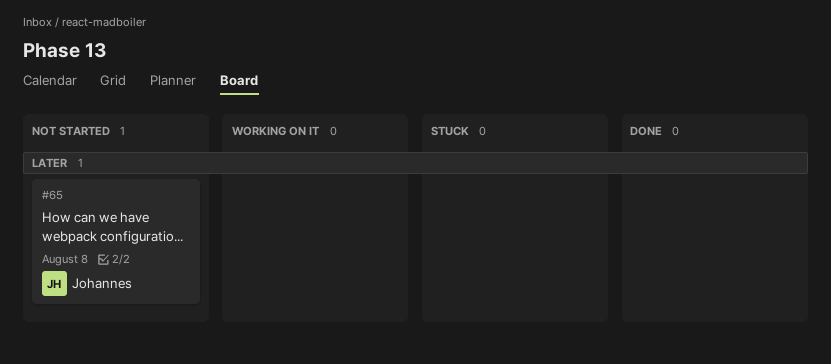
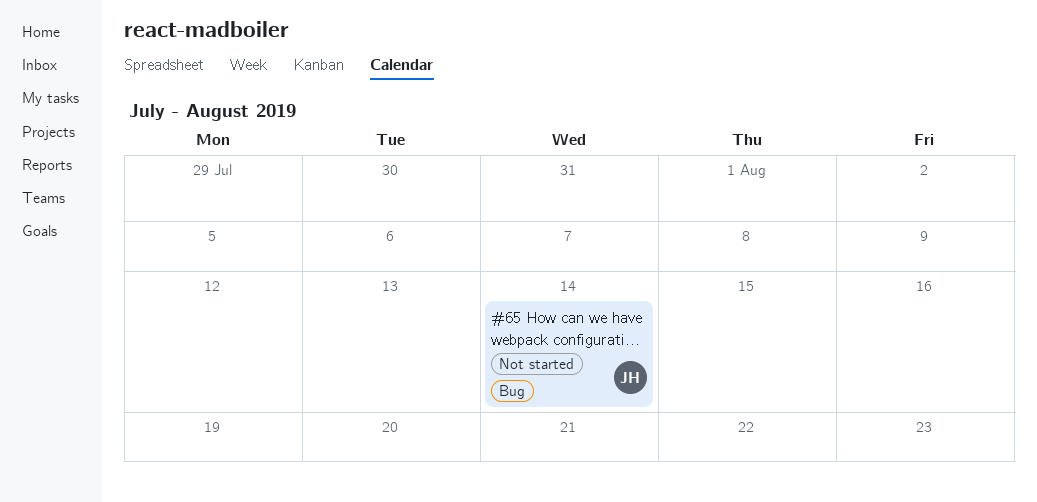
#65, due: Aug 8 -> Aug 14

